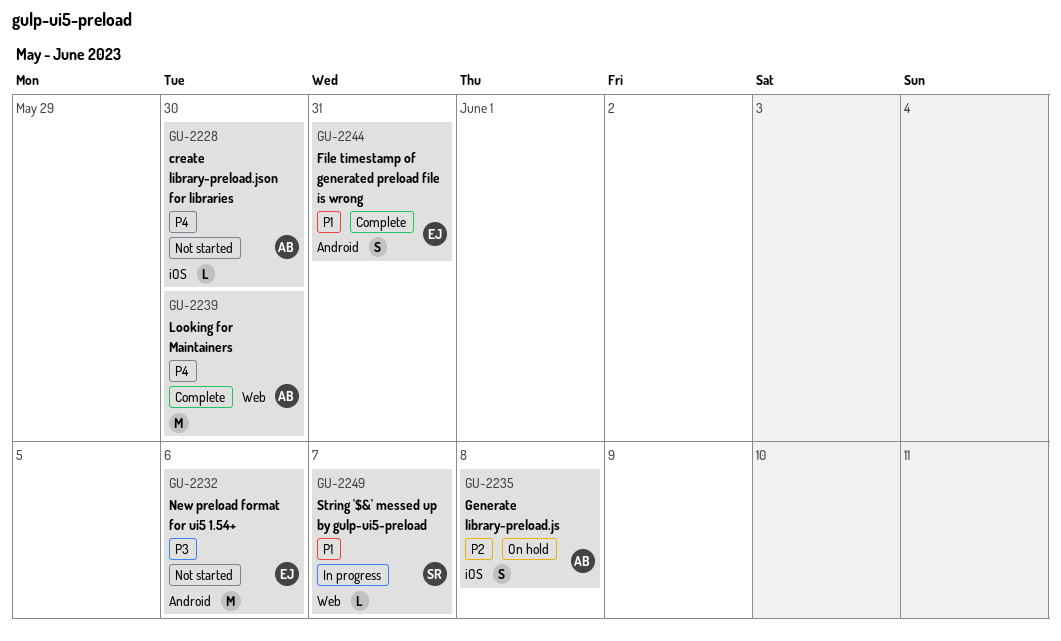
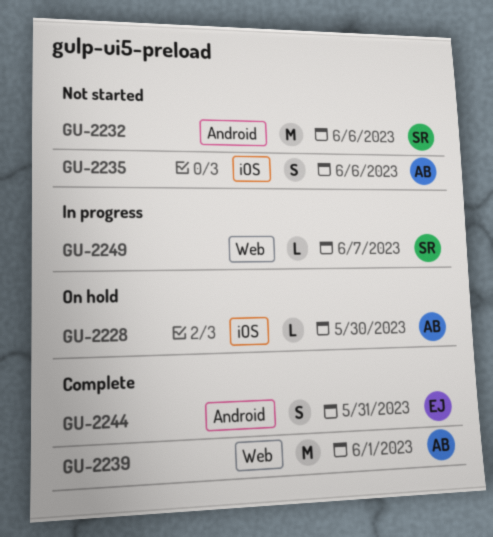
GU-2228, status: Not started -> On hold
GU-2232, owner: EJ -> SR
GU-2235, status: On hold -> Not started
GU-2235, due: Jun 8 -> Jun 6
GU-2239, due: May 30 -> Jun 1

